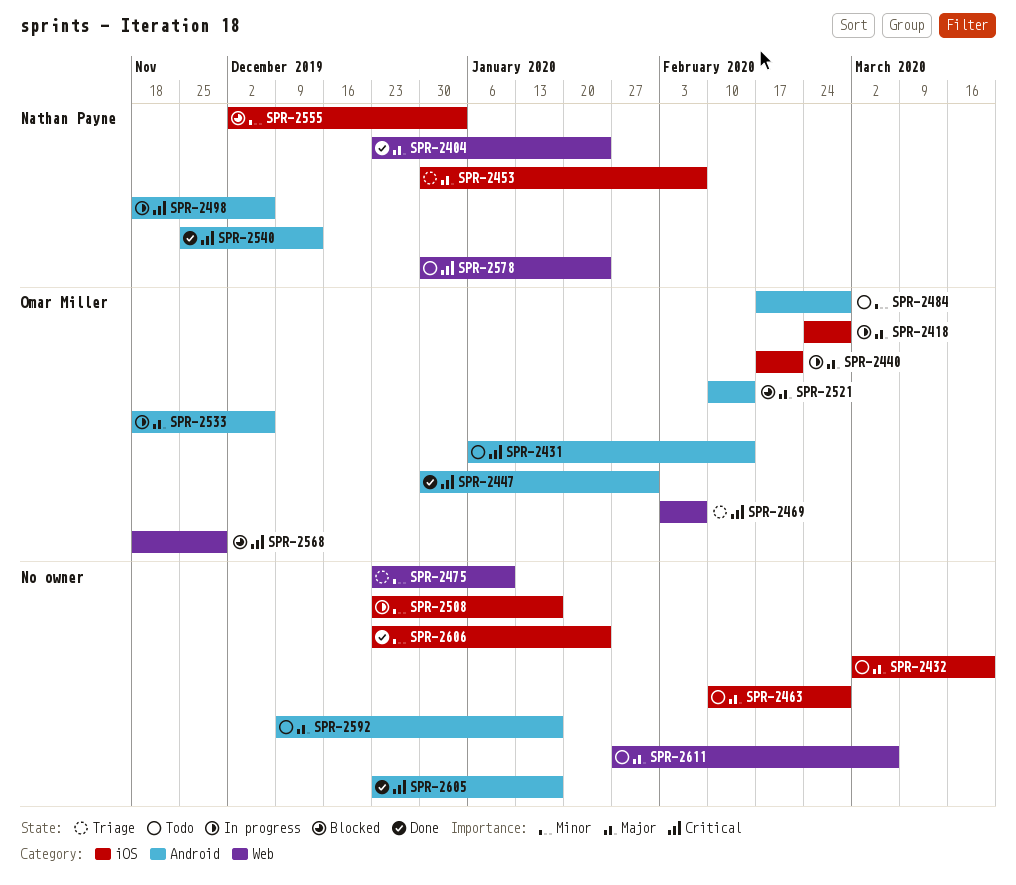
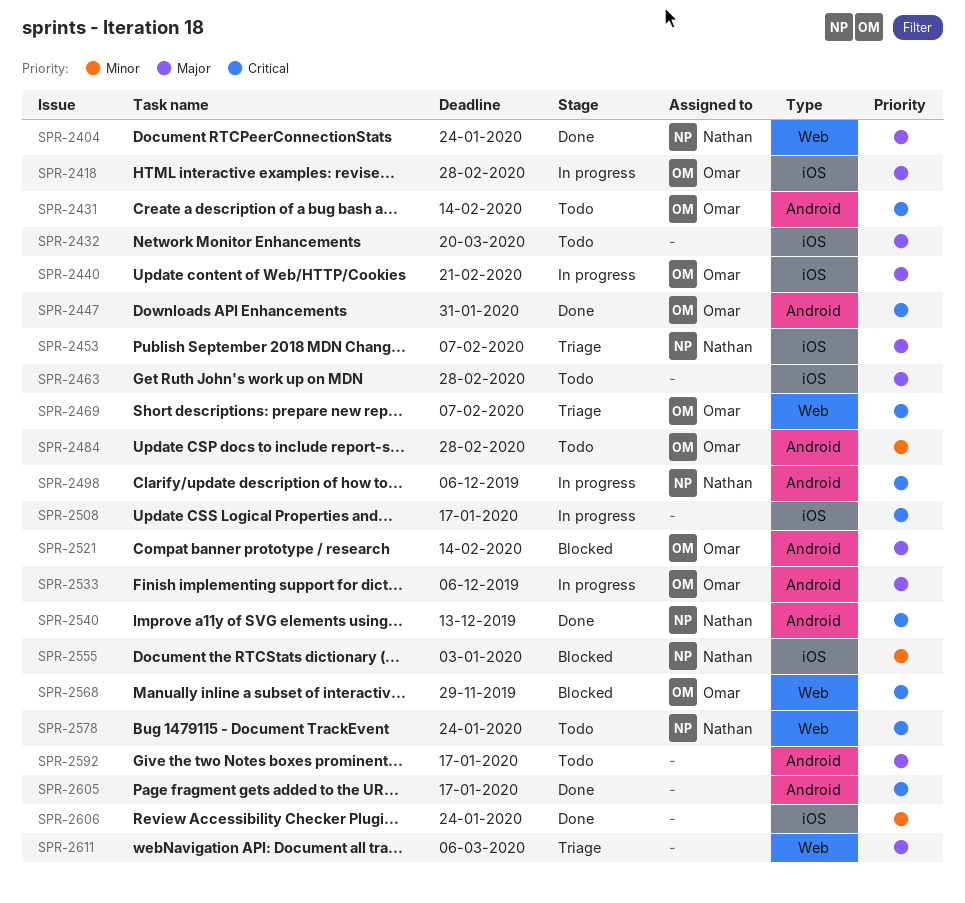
SPR-2475: present -> none
SPR-2508, priority: Minor -> Critical
SPR-2611, status: Todo -> Triage

